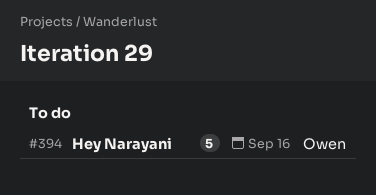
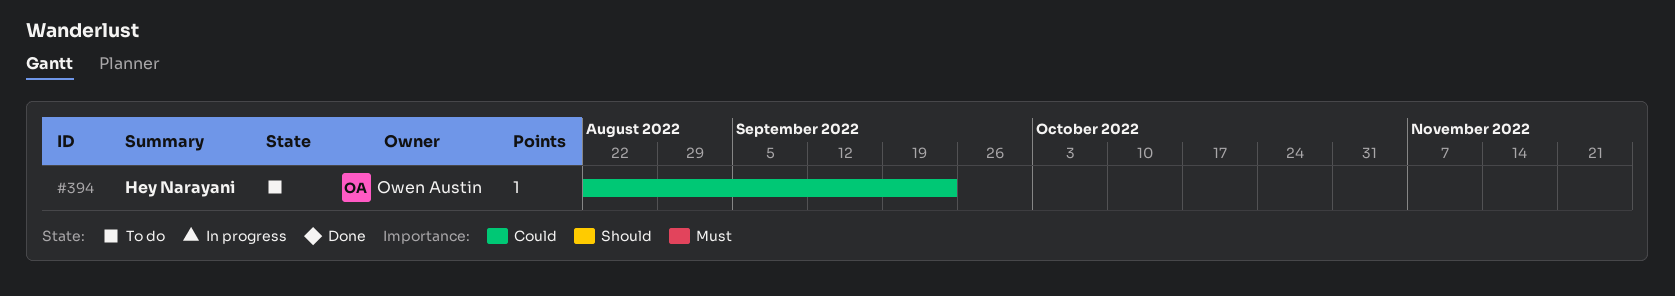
#394, estimate: 5 -> 1
#394, due: Sep 16 -> Sep 23

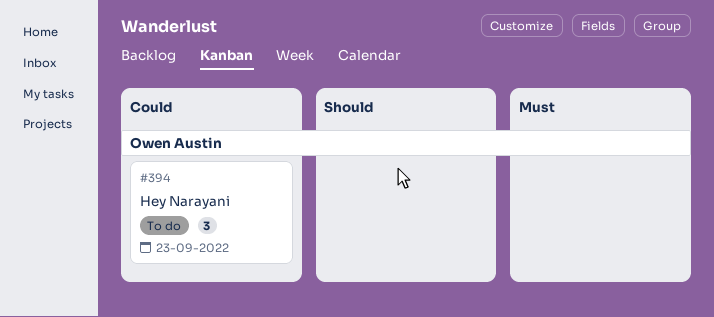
#394, estimate: 1 -> 3

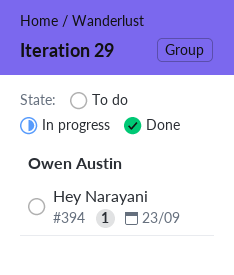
#394, estimate: 3 -> 1

